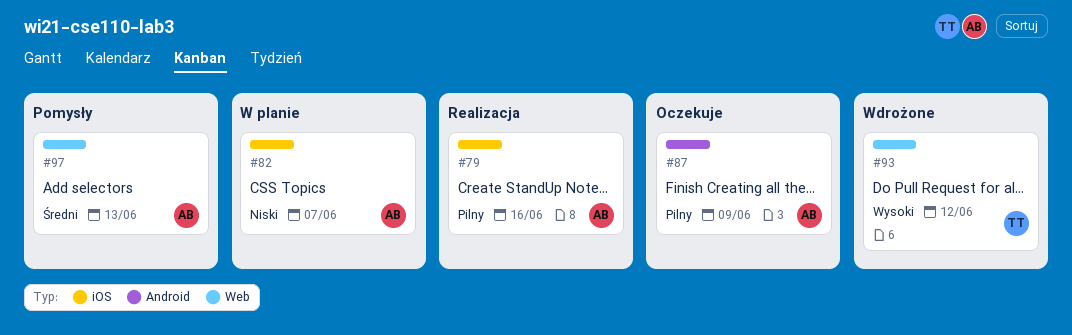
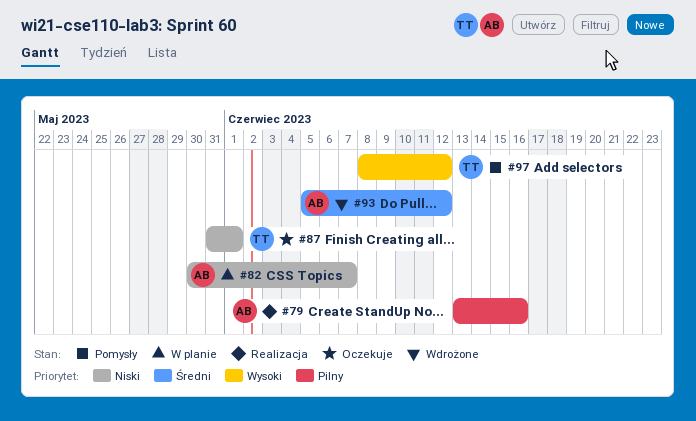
#87, owner: AB -> TT
#87, priority: Pilny -> Niski
#87, due: Jun 9 -> Jun 1
#93, owner: TT -> AB
#93, priority: Wysoki -> Średni
#97, owner: AB -> TT
#97, priority: Średni -> Wysoki
#97, due: Jun 13 -> Jun 12

